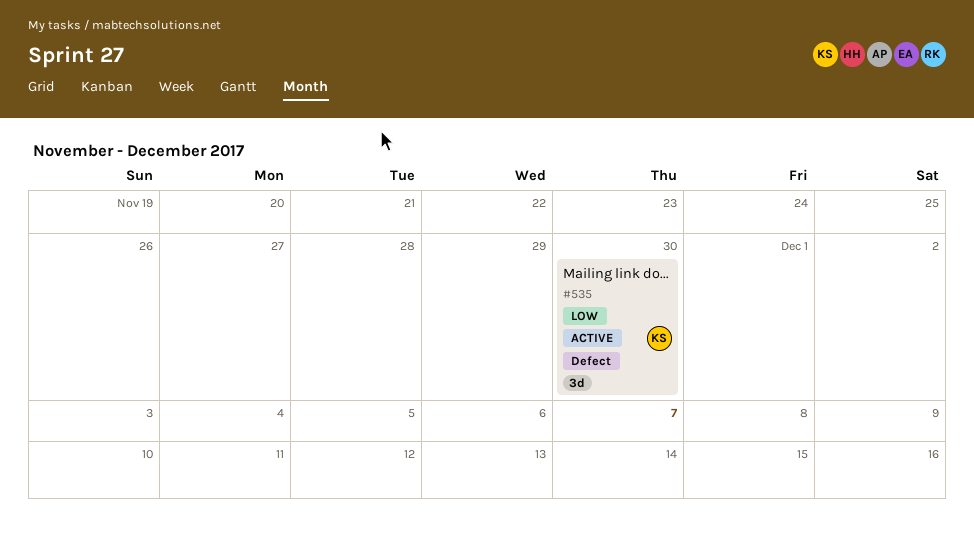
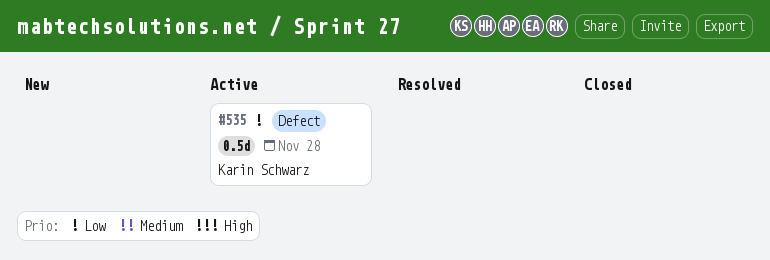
#535, estimate: 3d -> 0.5d
#535, due: Nov 30 -> Nov 28

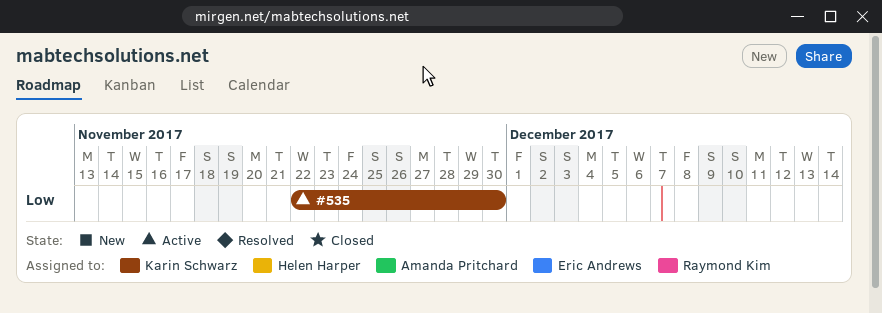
#535, due: Nov 28 -> Nov 30

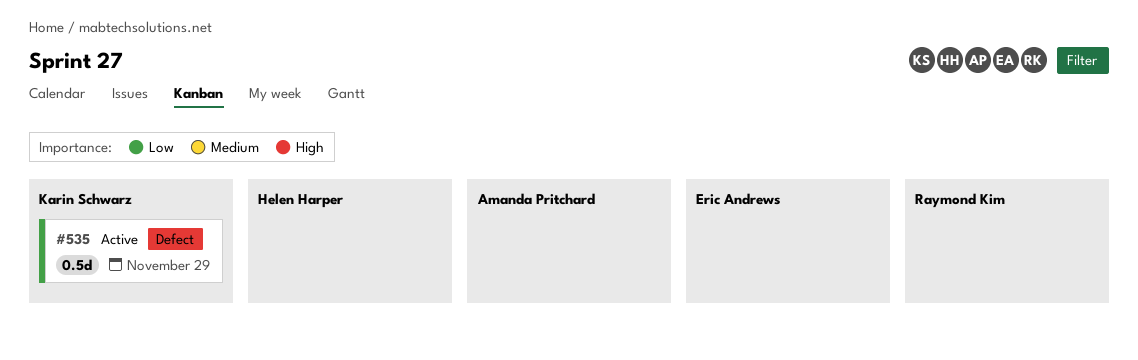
#535, due: Nov 30 -> Nov 29

